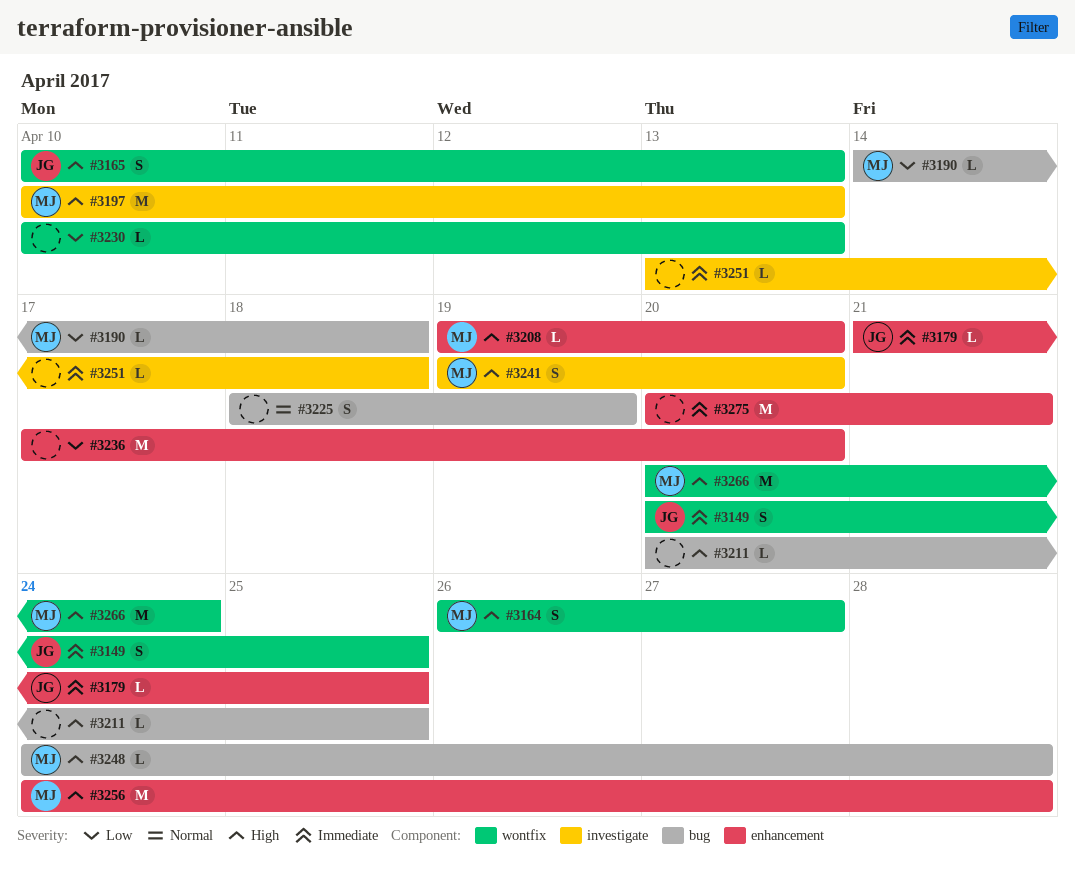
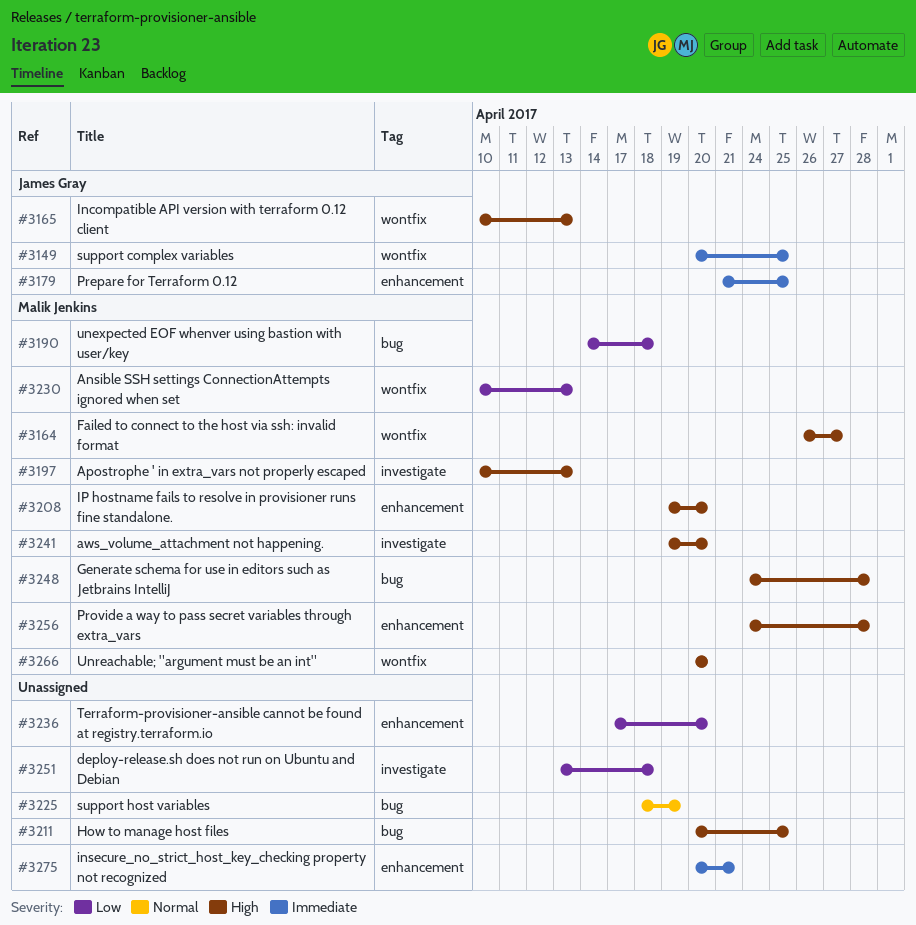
#3230, owner: none -> Malik Jenkins
#3251, priority: Immediate -> Low
#3266, due: Apr 24 -> Apr 20

